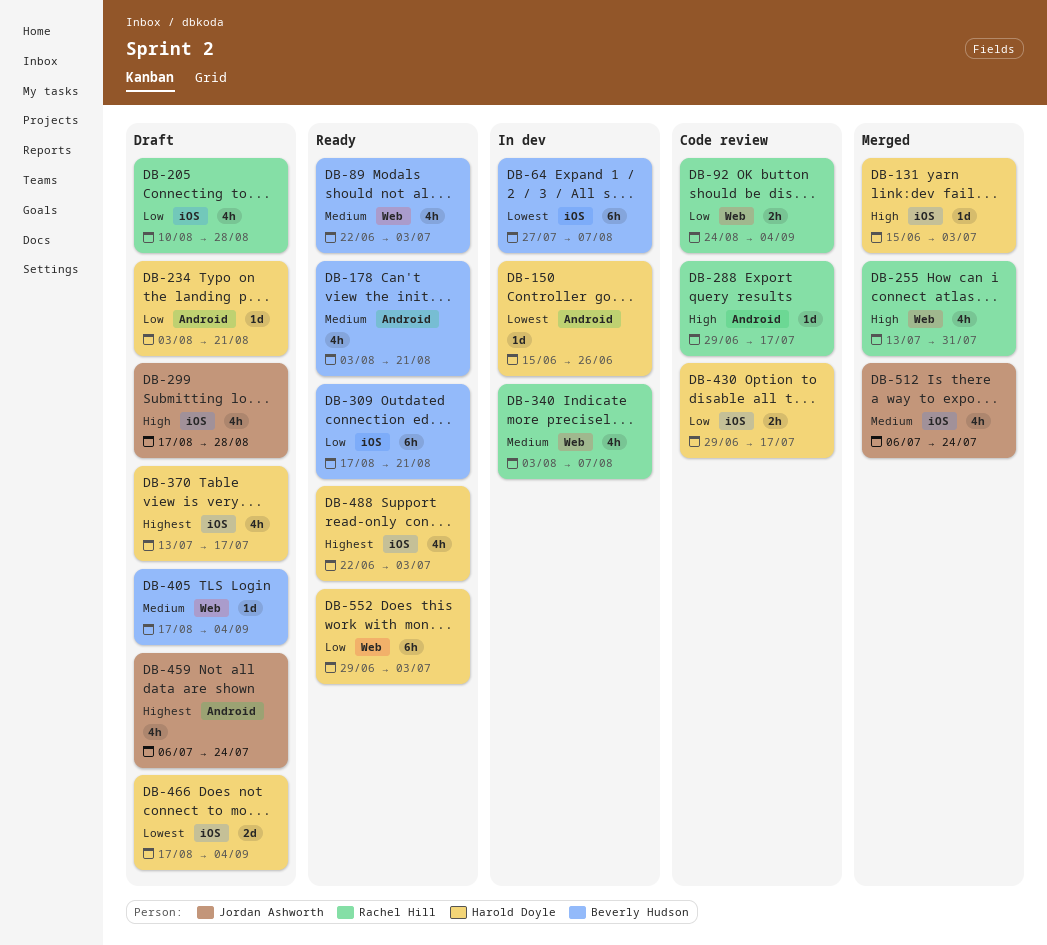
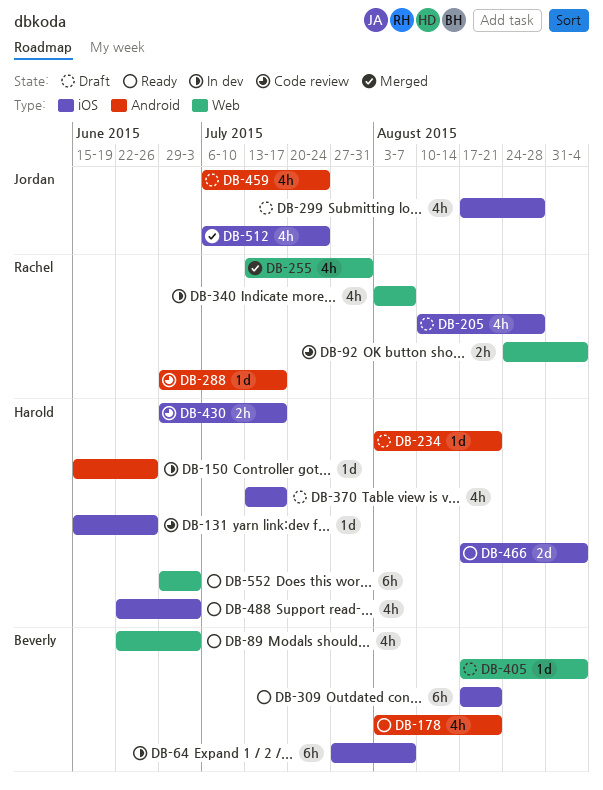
DB-131, status: Merged -> Code review
DB-131, due: Jul 3 -> Jun 26
DB-466, status: Draft -> Ready

